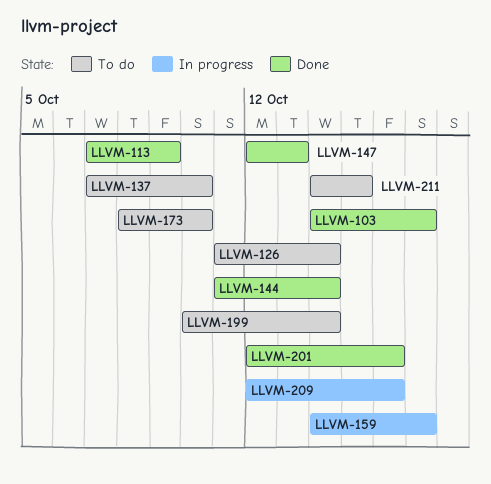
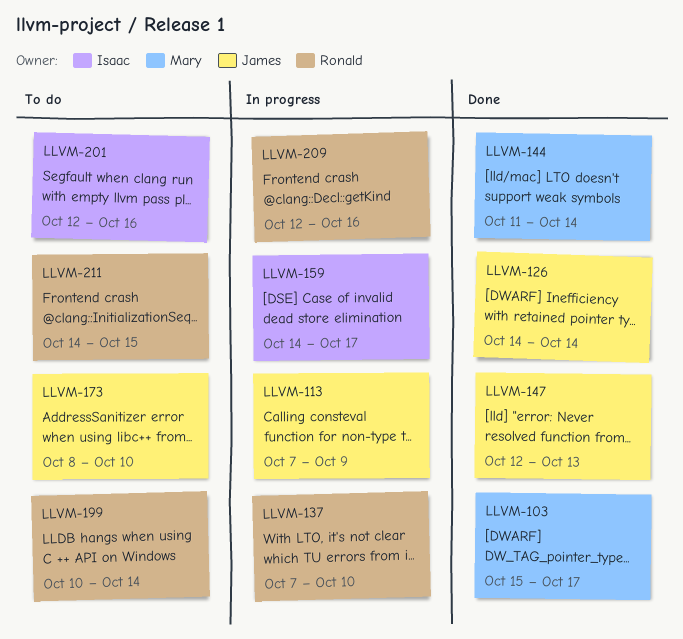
LLVM-103, start: Oct 14 -> Oct 15
LLVM-113, status: Done -> In progress
LLVM-126, status: To do -> Done
LLVM-126, start: Oct 11 -> Oct 14
LLVM-137, status: To do -> In progress
LLVM-201, status: Done -> To do

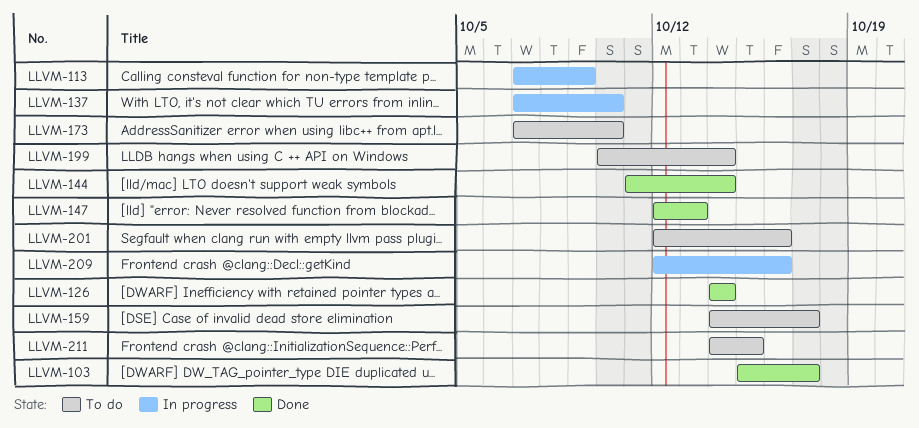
LLVM-159, status: In progress -> To do
LLVM-173, start: Oct 8 -> Oct 7

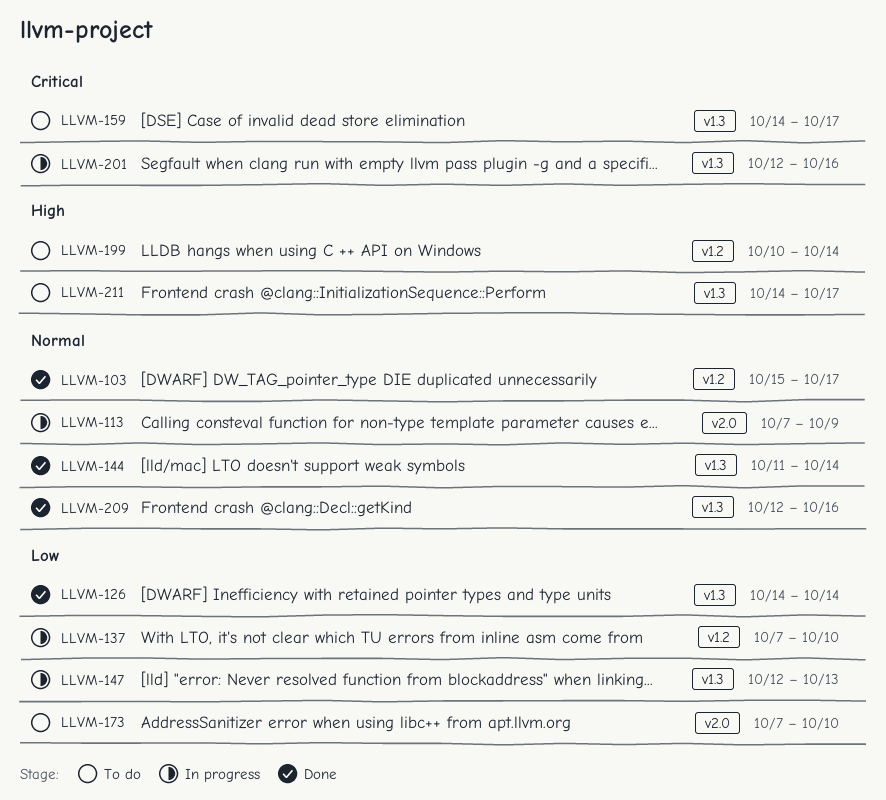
LLVM-147, status: Done -> In progress
LLVM-201, status: To do -> In progress
LLVM-209, status: In progress -> Done
LLVM-211, due: Oct 15 -> Oct 17

